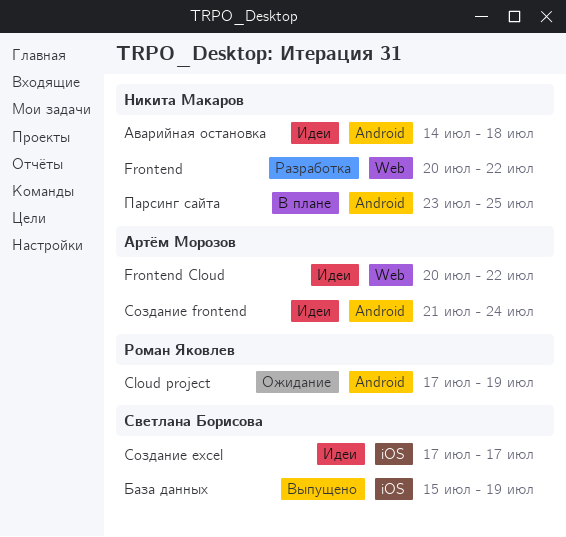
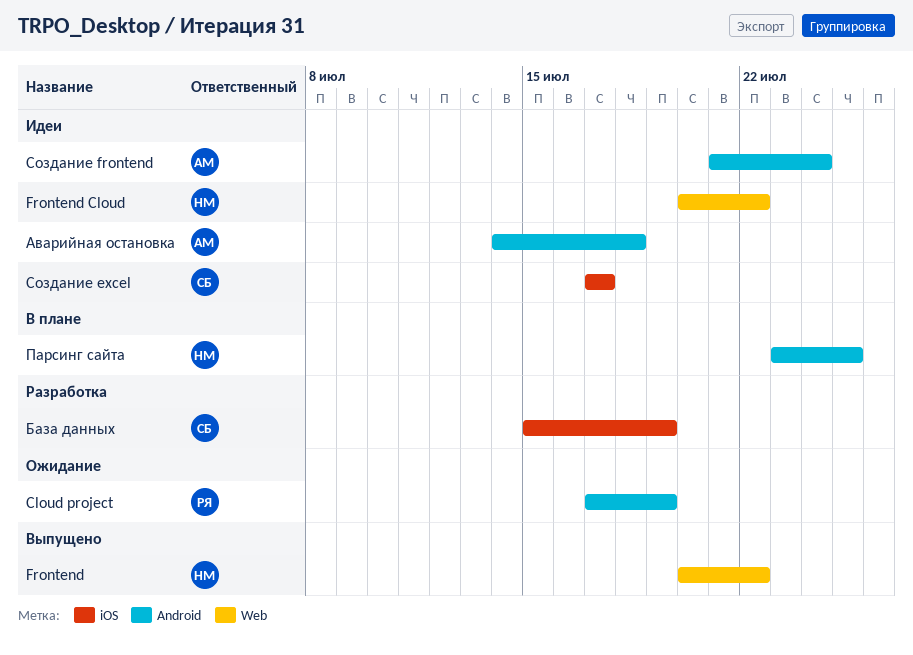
Frontend, status: Разработка -> Выпущено
Frontend Cloud, owner: Артём Морозов -> Никита Макаров
Аварийная остановка, owner: Никита Макаров -> Артём Морозов
База данных, status: Выпущено -> Разработка

